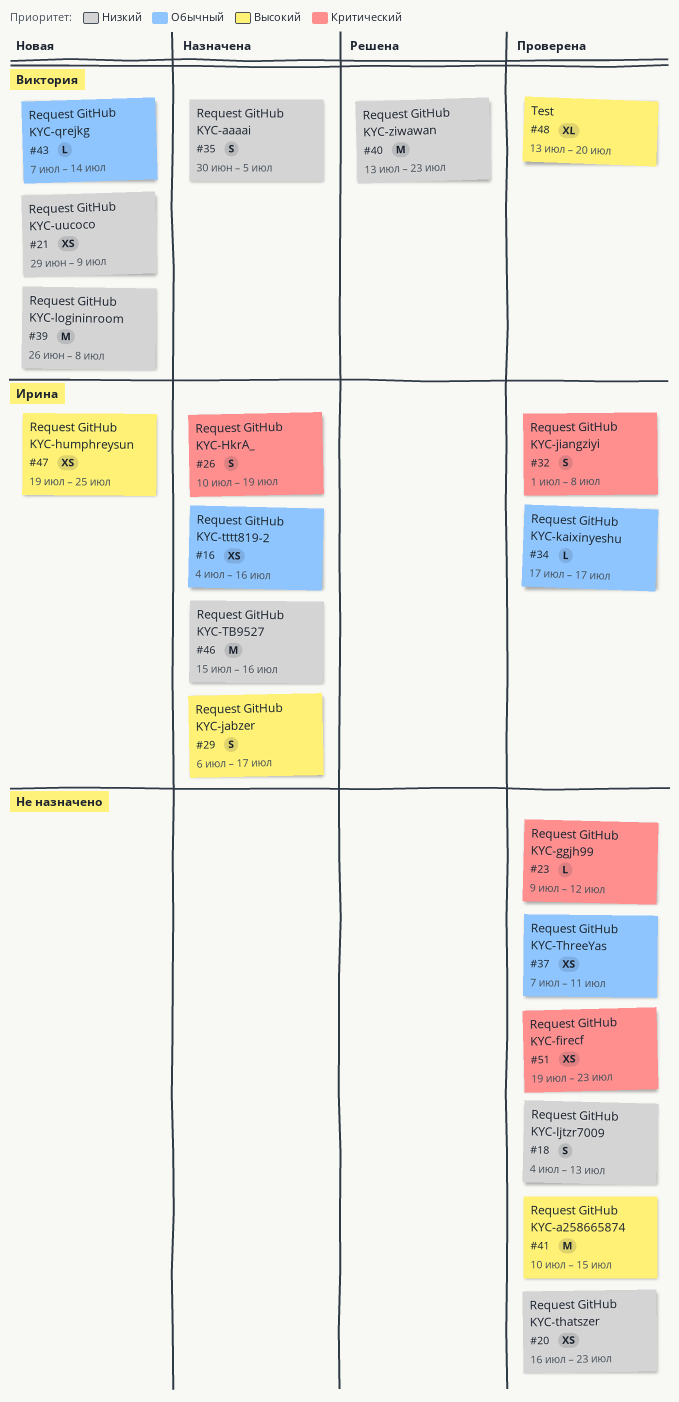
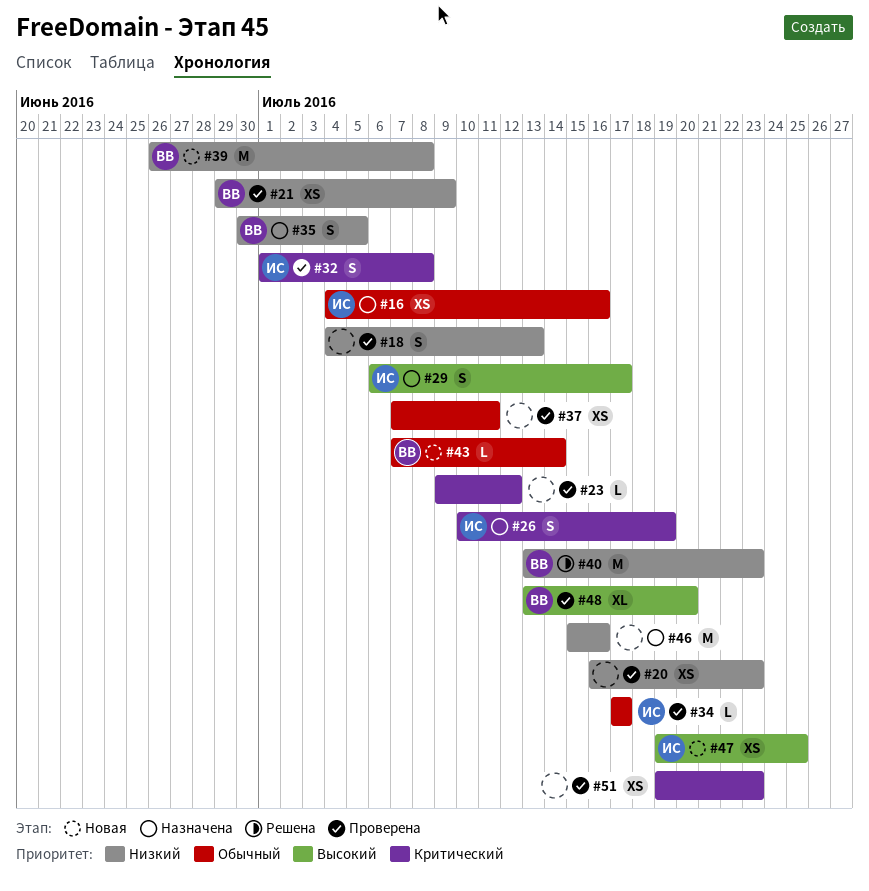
#21, status: Новая -> Проверена
#41: present -> none
#46, owner: Ирина -> none

